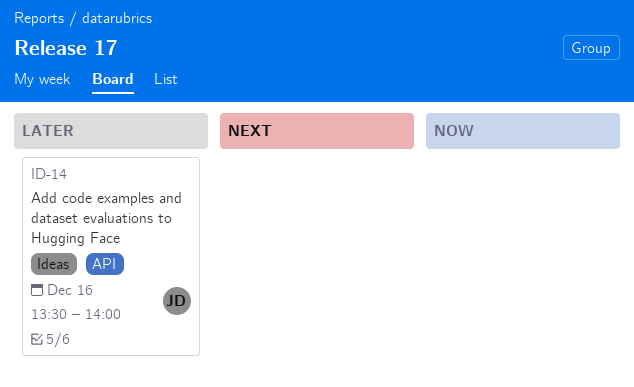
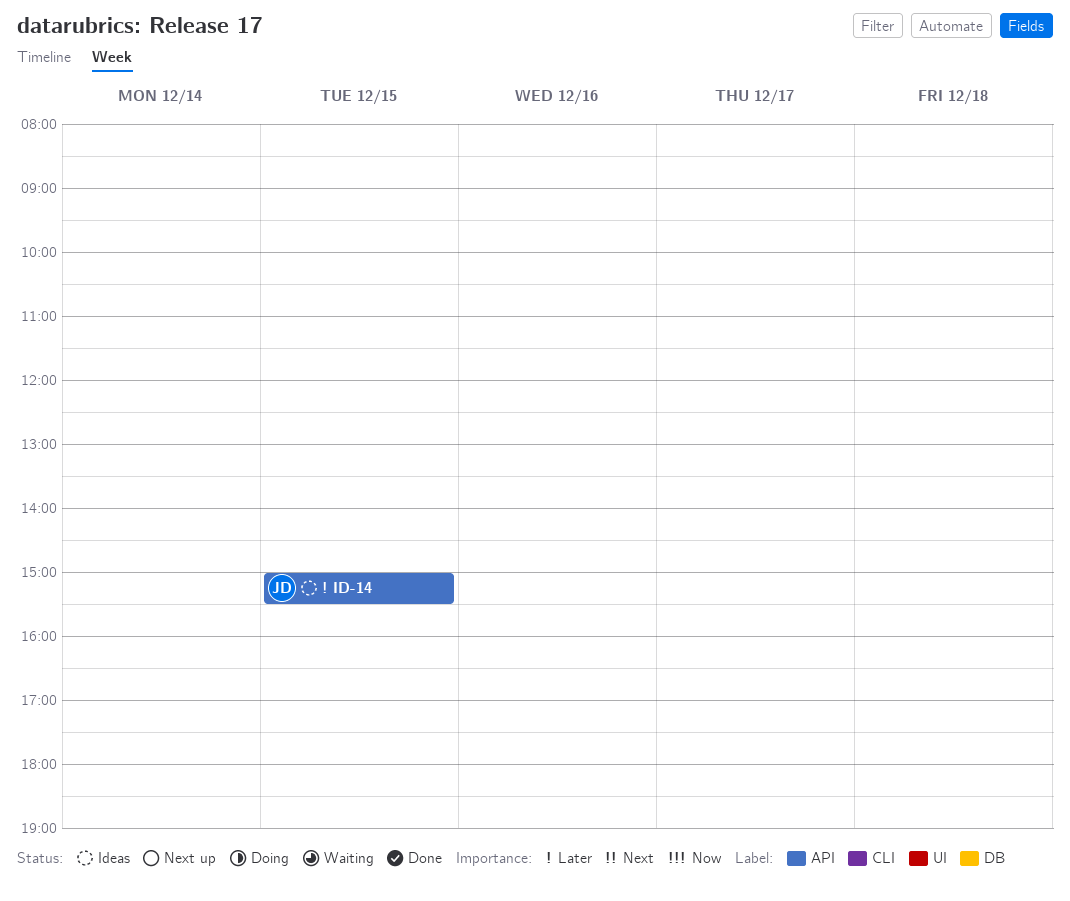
ID-14, day: Dec 16 -> Dec 15
ID-14, begins: 13:30 -> 15:00
ID-14, ends: 14:00 -> 15:30

